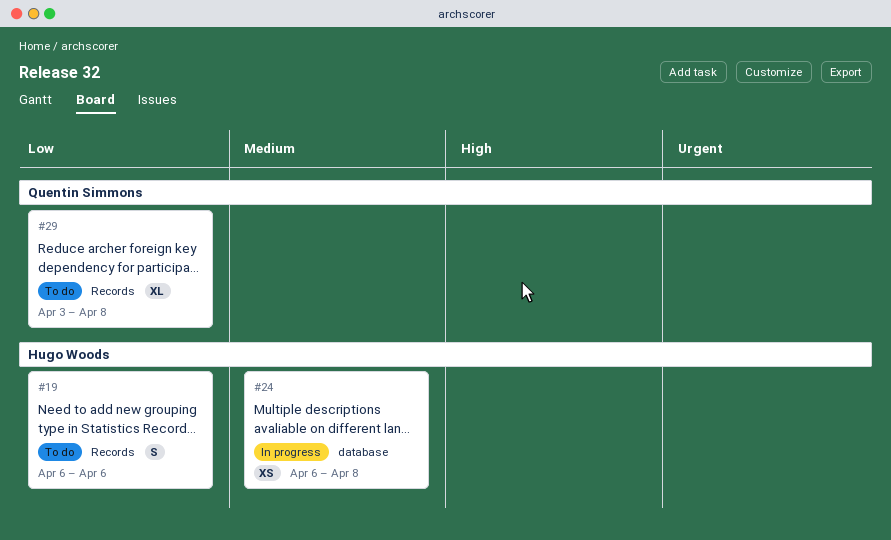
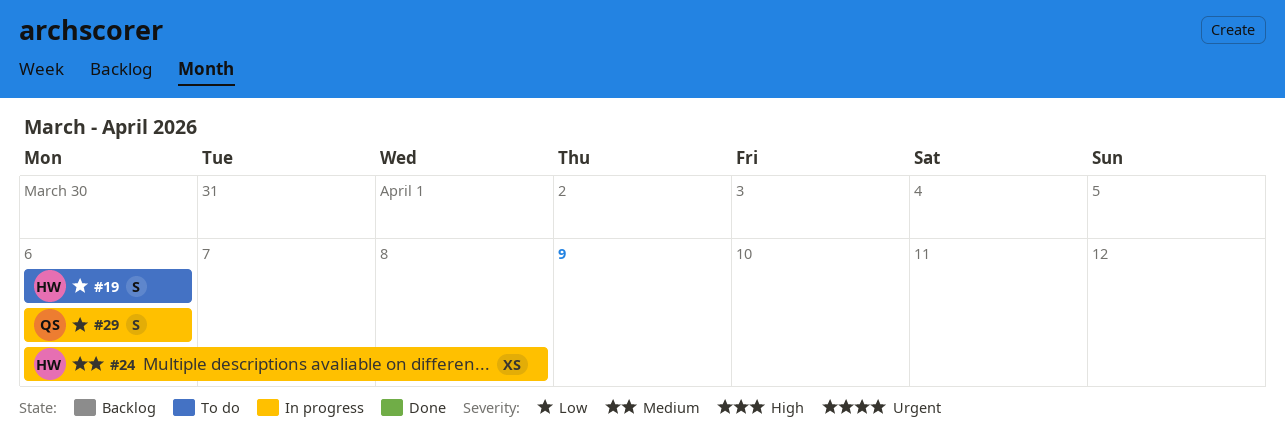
#29, status: To do -> In progress
#29, estimate: XL -> S
#29, start: Apr 3 -> Apr 6
#29, due: Apr 8 -> Apr 6

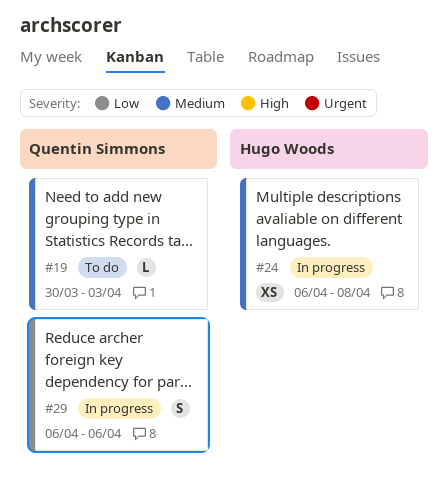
#19, owner: Hugo Woods -> Quentin Simmons
#19, priority: Low -> Medium
#19, estimate: S -> L
#19, start: Apr 6 -> Mar 30
#19, due: Apr 6 -> Apr 3

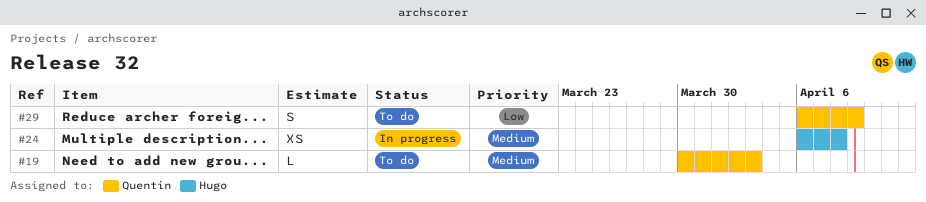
#29, status: In progress -> To do
#29, due: Apr 6 -> Apr 9

